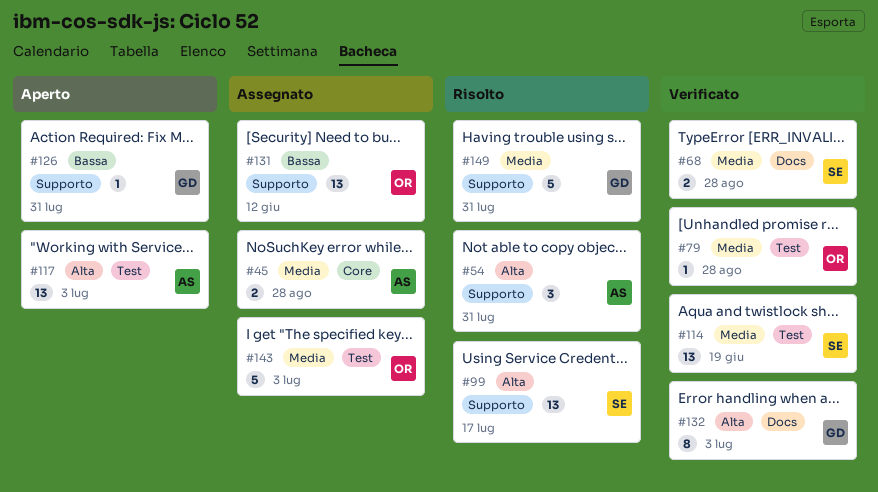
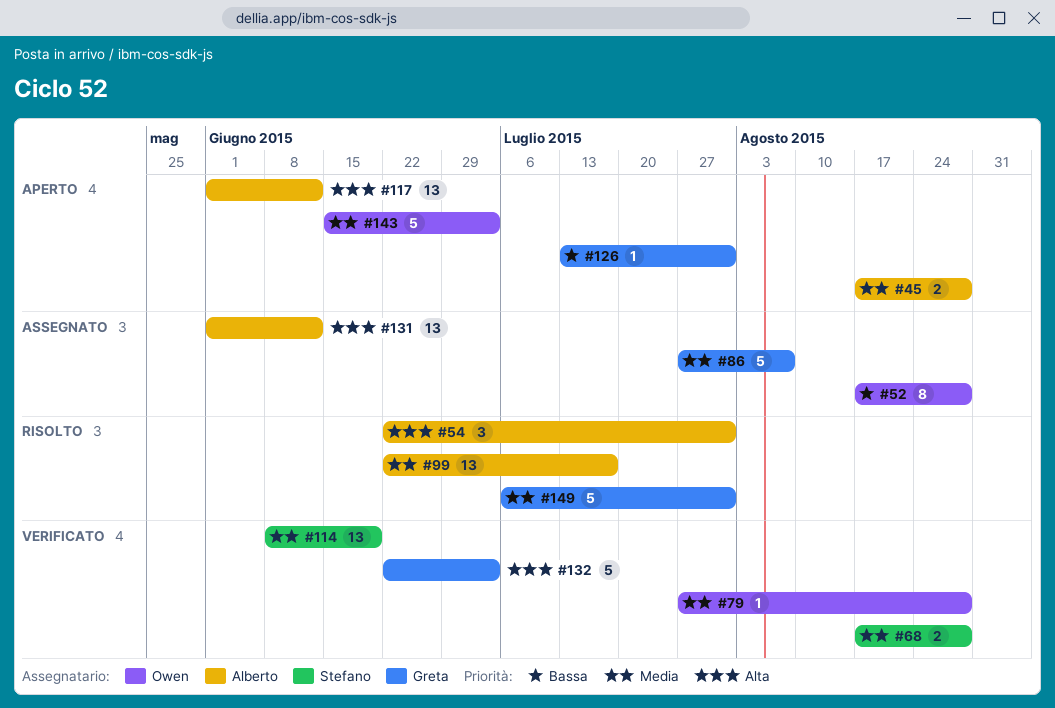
#45, status: Assegnato -> Aperto
#52: none -> present
#86: none -> present
#99, owner: Stefano -> Alberto
#99, priority: Alta -> Media
#117, due: Jul 3 -> Jun 12
#131, owner: Owen -> Alberto
#131, priority: Bassa -> Alta
#132, estimate: 8 -> 5
#143, status: Assegnato -> Aperto

